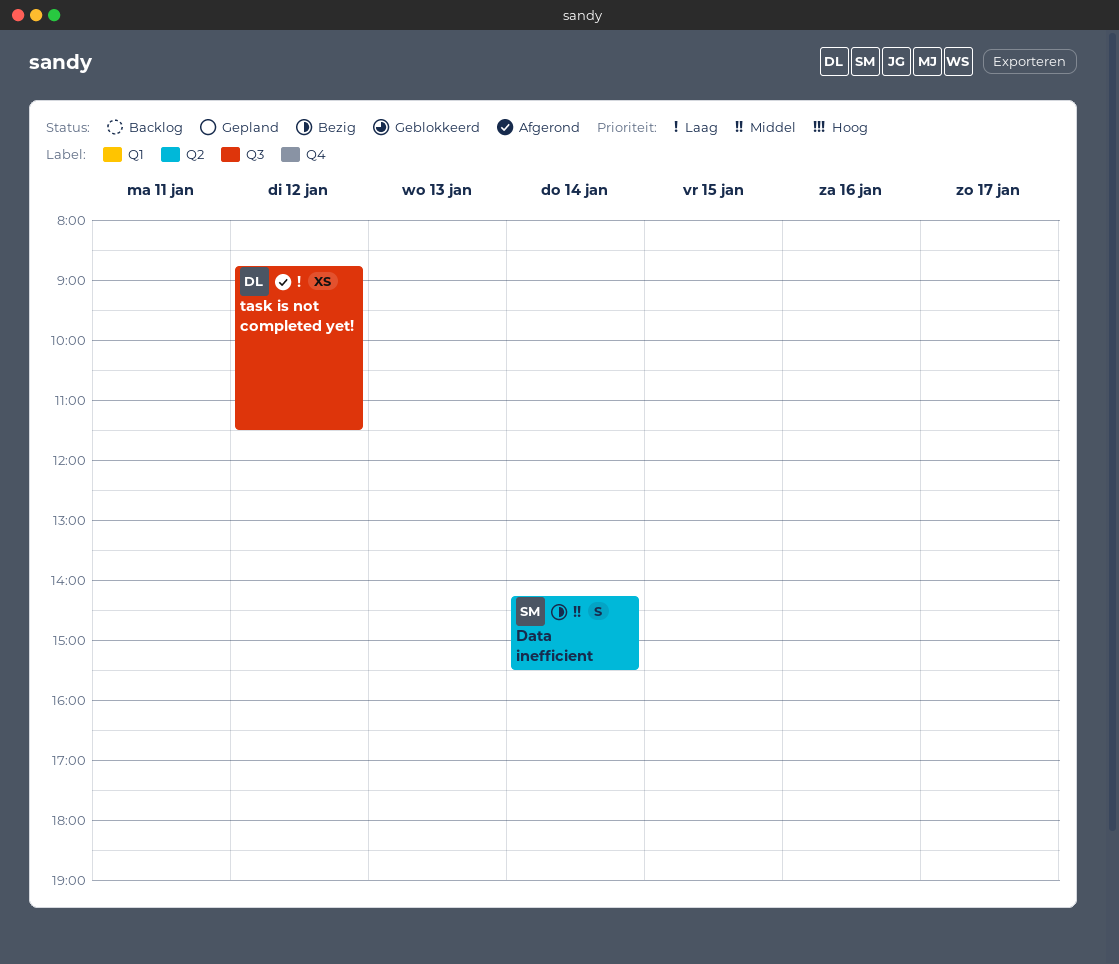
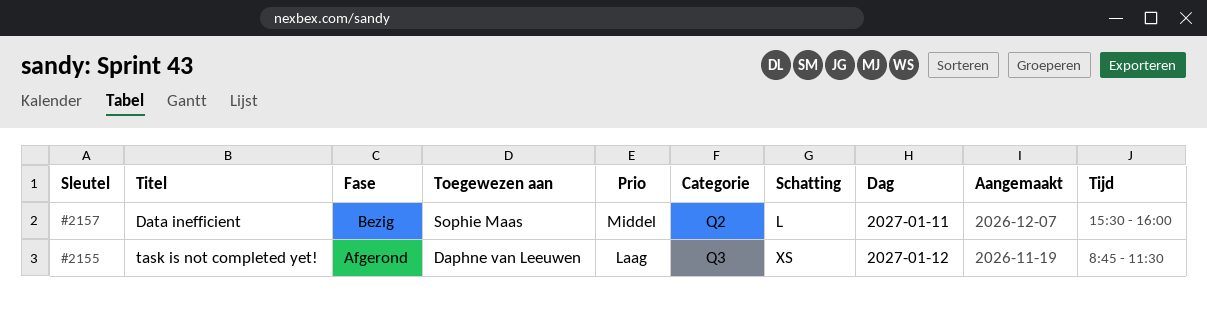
Data inefficient, estimate: S -> L
Data inefficient, day: Jan 14 -> Jan 11
Data inefficient, begins: 14:15 -> 15:30
Data inefficient, ends: 15:30 -> 16:00

